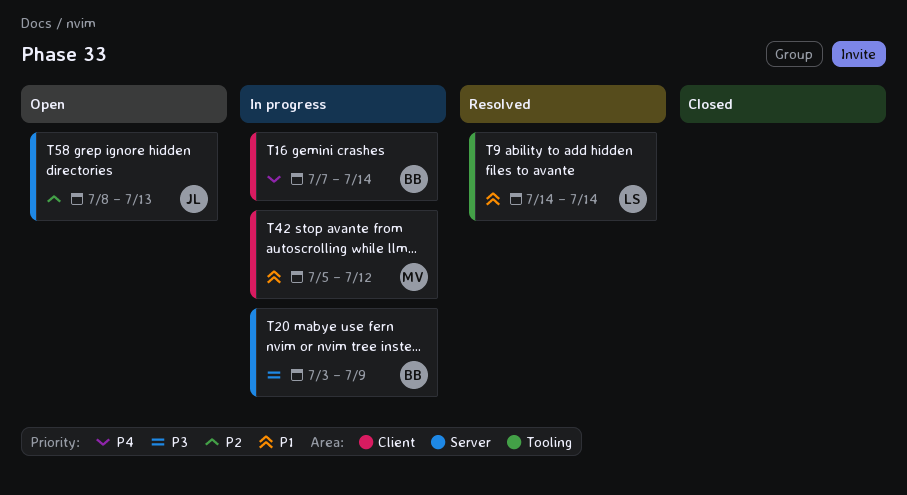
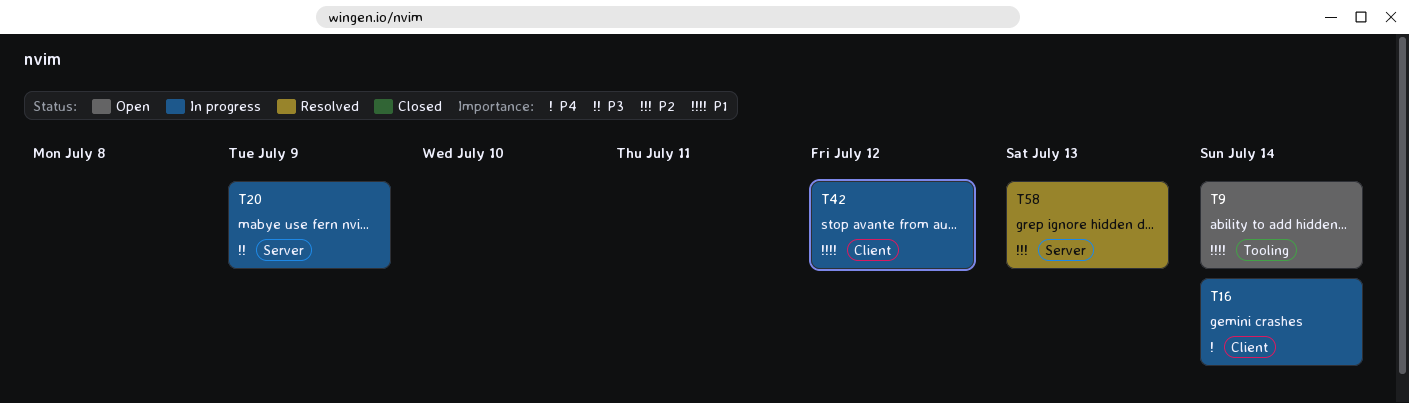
T9, status: Resolved -> Open
T58, status: Open -> Resolved

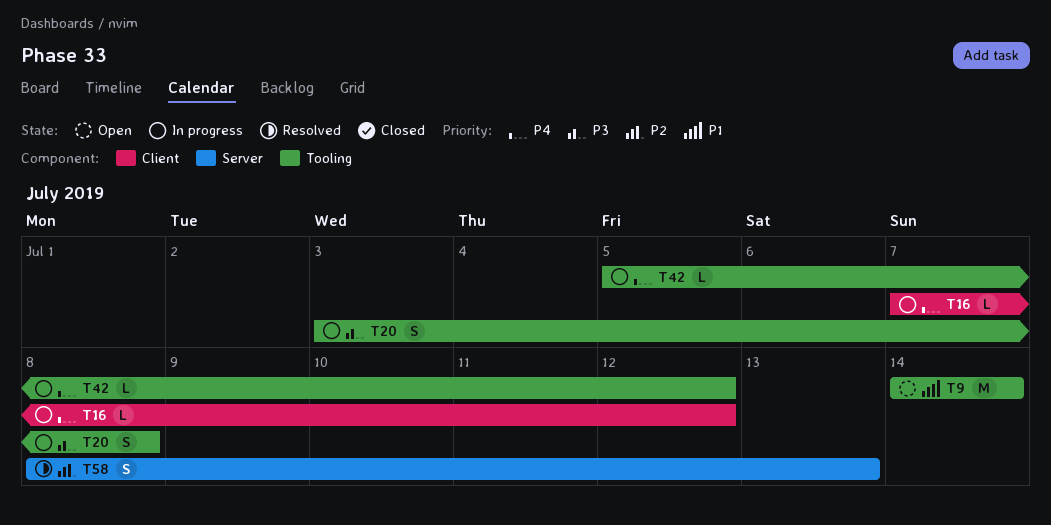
T16, due: Jul 14 -> Jul 12
T20, label: Server -> Tooling
T20, due: Jul 9 -> Jul 8
T42, priority: P1 -> P4
T42, label: Client -> Tooling

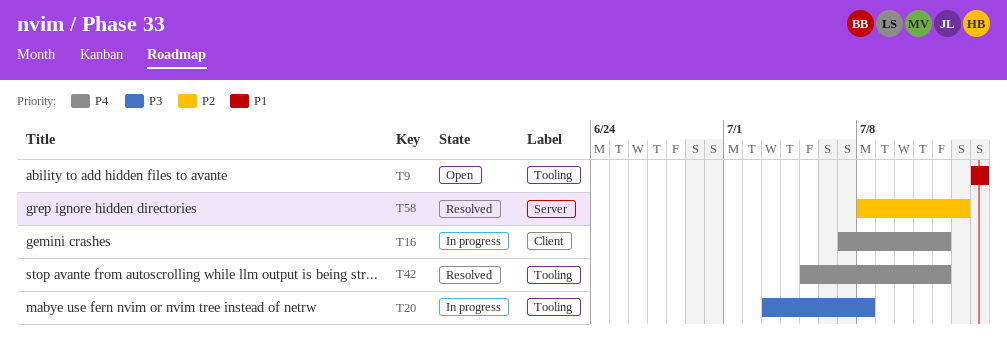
T42, status: In progress -> Resolved

